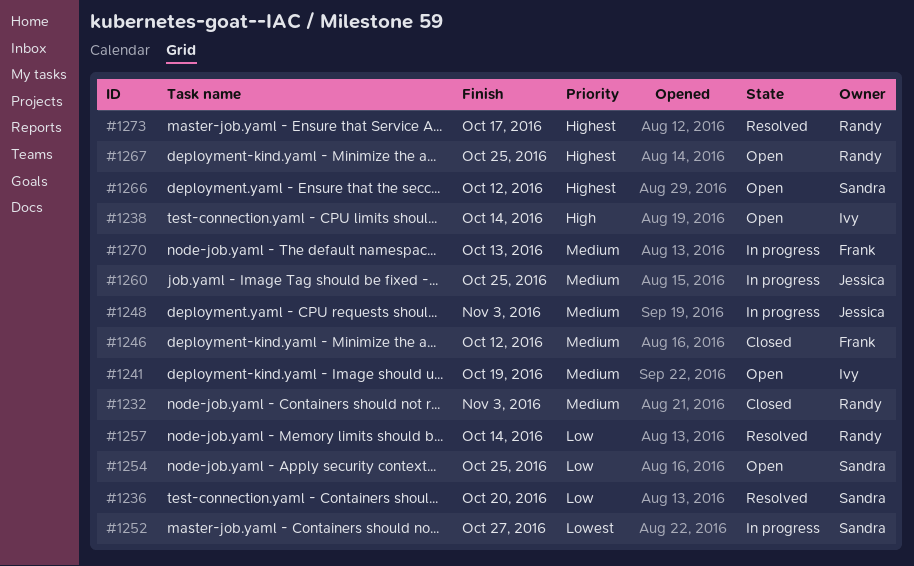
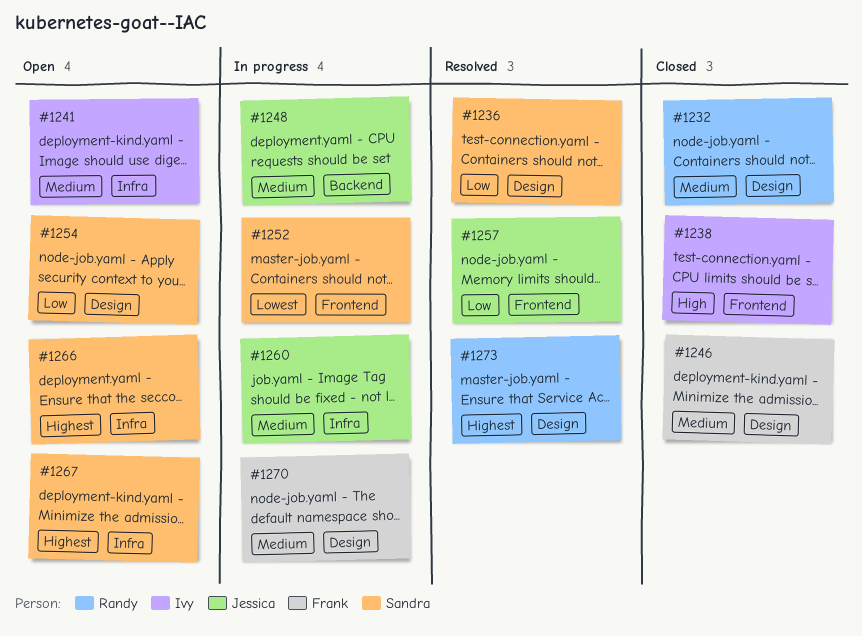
#1238, status: Open -> Closed
#1257, owner: Randy -> Jessica
#1267, owner: Randy -> Sandra

